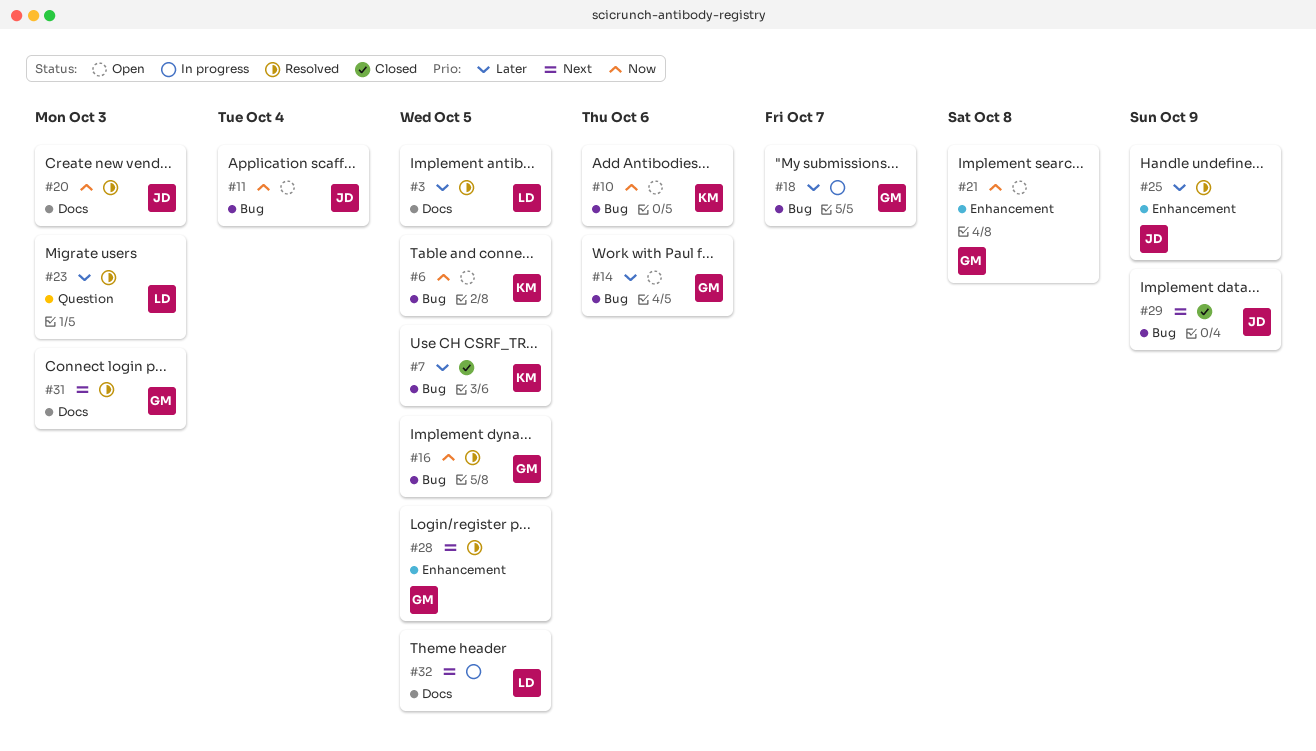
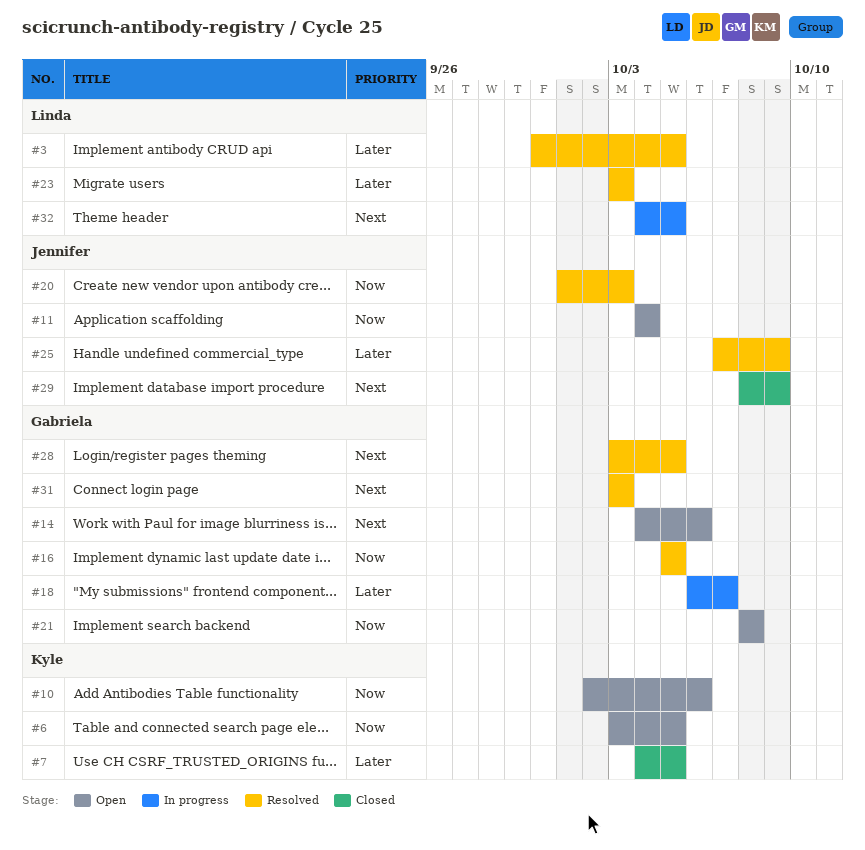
#14, priority: Later -> Next

